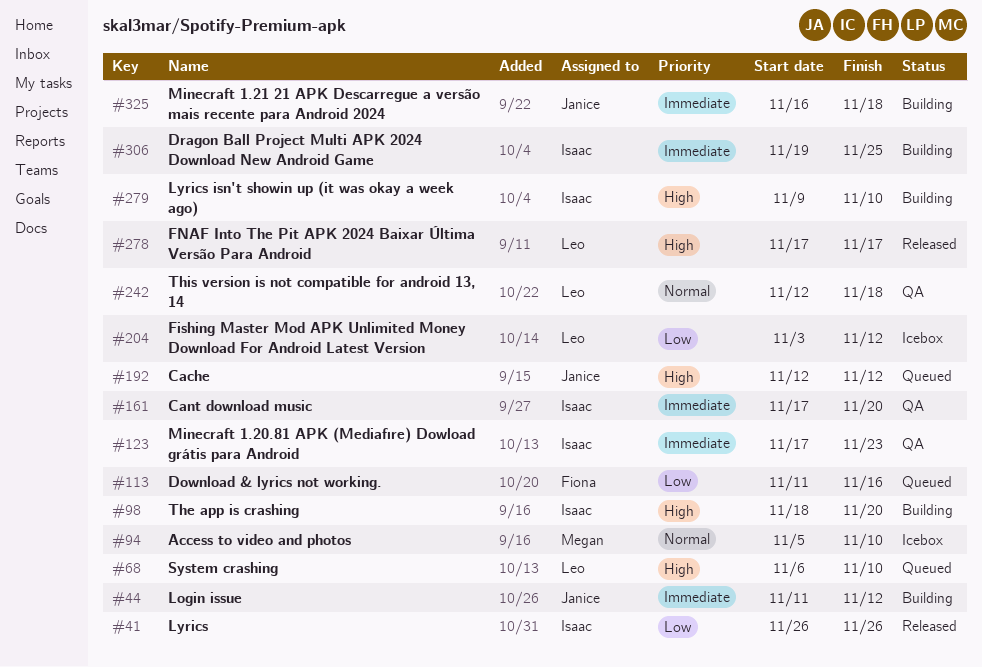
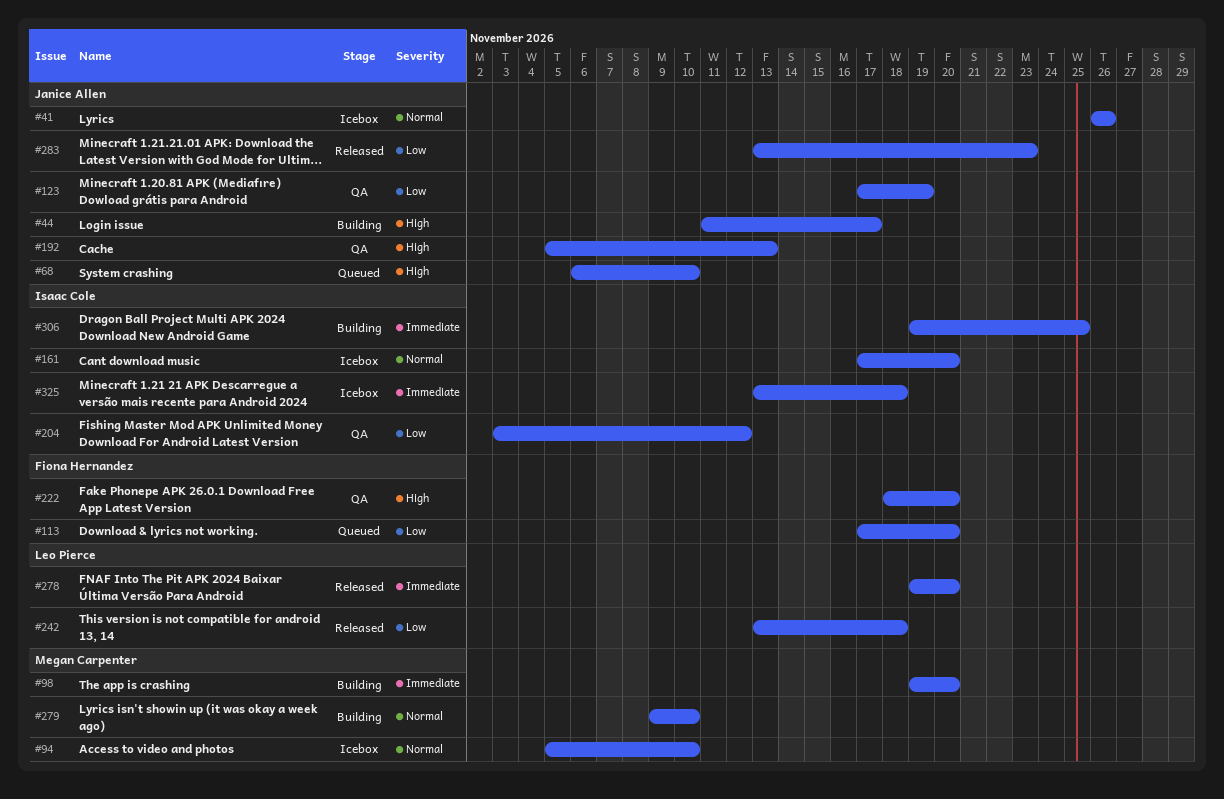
#41, status: Released -> Icebox
#41, owner: Isaac Cole -> Janice Allen
#41, priority: Low -> Normal
#44, priority: Immediate -> High
#44, due: Nov 12 -> Nov 17
#68, owner: Leo Pierce -> Janice Allen
#98, owner: Isaac Cole -> Megan Carpenter
#98, priority: High -> Immediate
#98, start: Nov 18 -> Nov 19
#113, start: Nov 11 -> Nov 17
#113, due: Nov 16 -> Nov 20
#123, owner: Isaac Cole -> Janice Allen
#123, priority: Immediate -> Low
#123, due: Nov 23 -> Nov 19
#161, status: QA -> Icebox
#161, priority: Immediate -> Normal
#192, status: Queued -> QA
#192, start: Nov 12 -> Nov 5
#192, due: Nov 12 -> Nov 13
#204, status: Icebox -> QA
#204, owner: Leo Pierce -> Isaac Cole
#222: none -> present
#242, status: QA -> Released
#242, priority: Normal -> Low
#242, start: Nov 12 -> Nov 13
#278, priority: High -> Immediate
#278, start: Nov 17 -> Nov 19
#278, due: Nov 17 -> Nov 20
#279, owner: Isaac Cole -> Megan Carpenter
#279, priority: High -> Normal
#283: none -> present
#325, status: Building -> Icebox
#325, owner: Janice Allen -> Isaac Cole
#325, start: Nov 16 -> Nov 13

